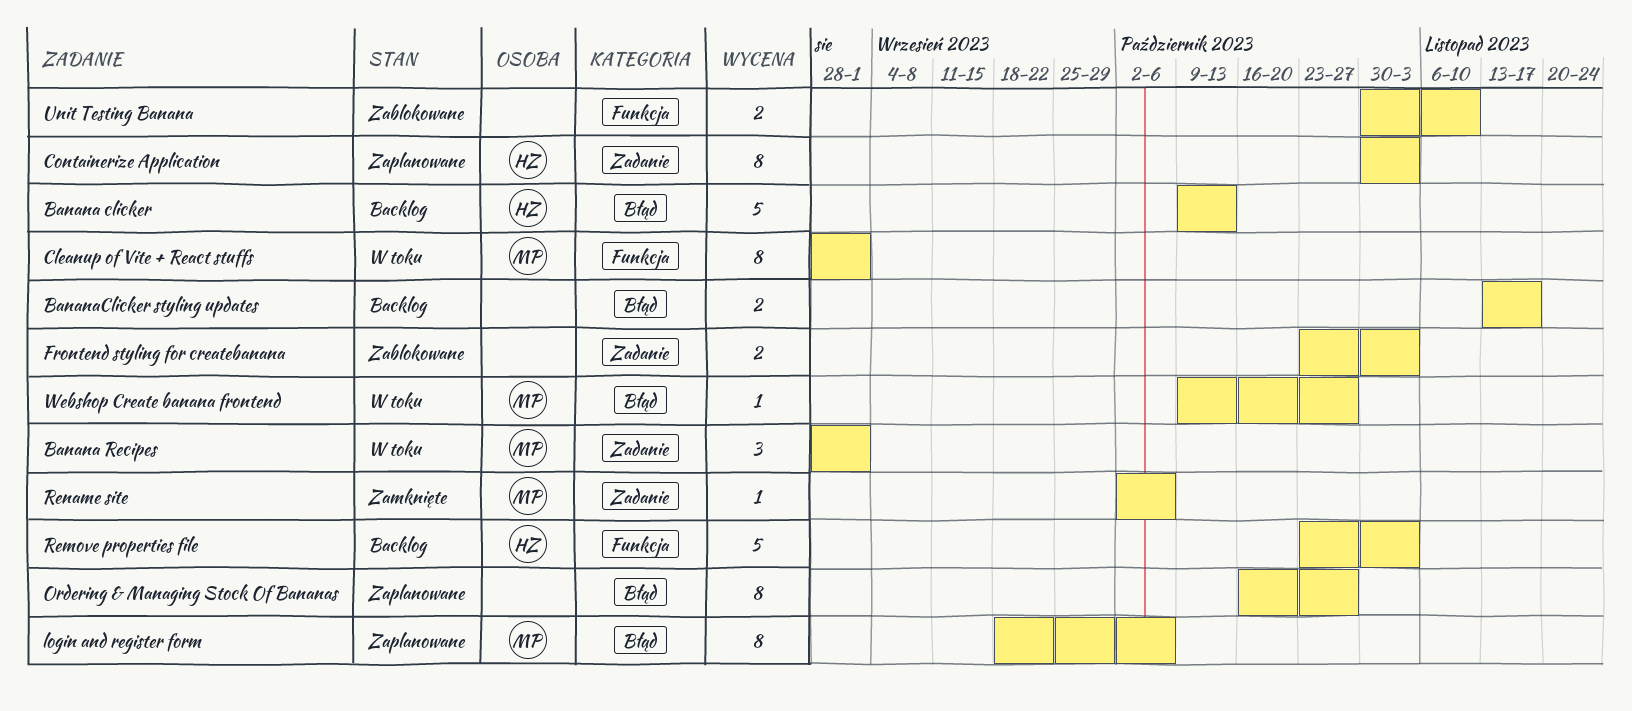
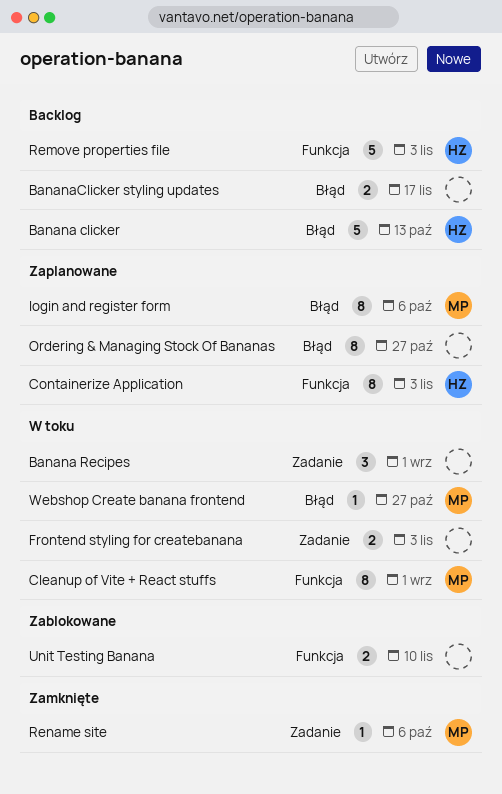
Banana Recipes, owner: MP -> none
Containerize Application, label: Zadanie -> Funkcja
Frontend styling for createbanana, status: Zablokowane -> W toku

